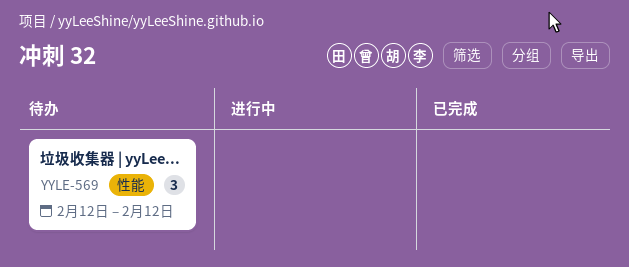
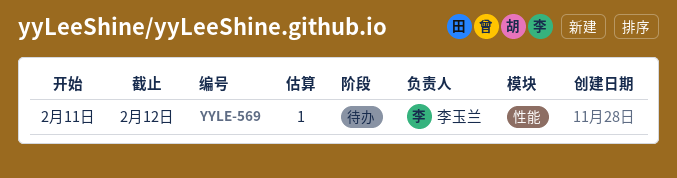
YYLE-569, estimate: 3 -> 1
YYLE-569, start: Feb 12 -> Feb 11

